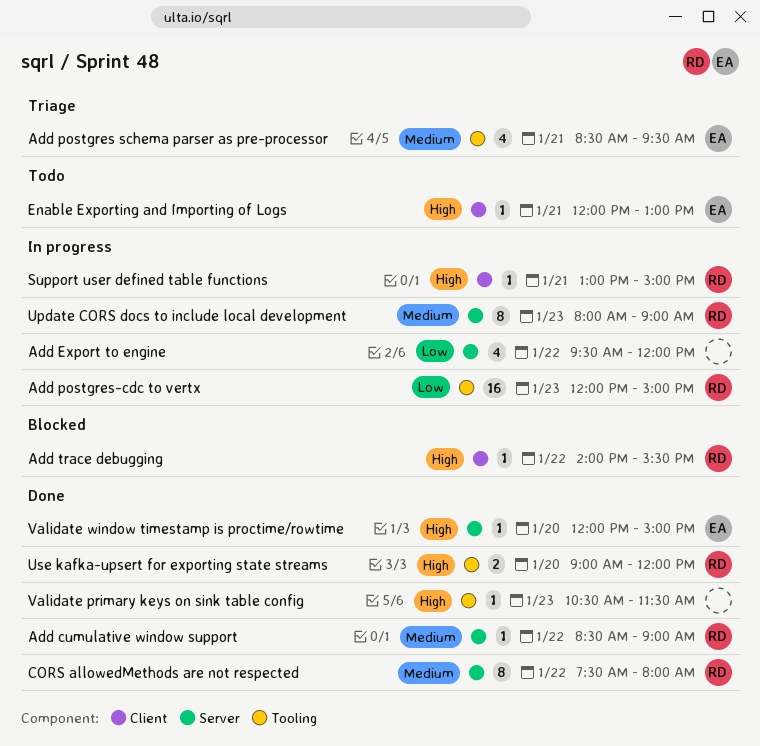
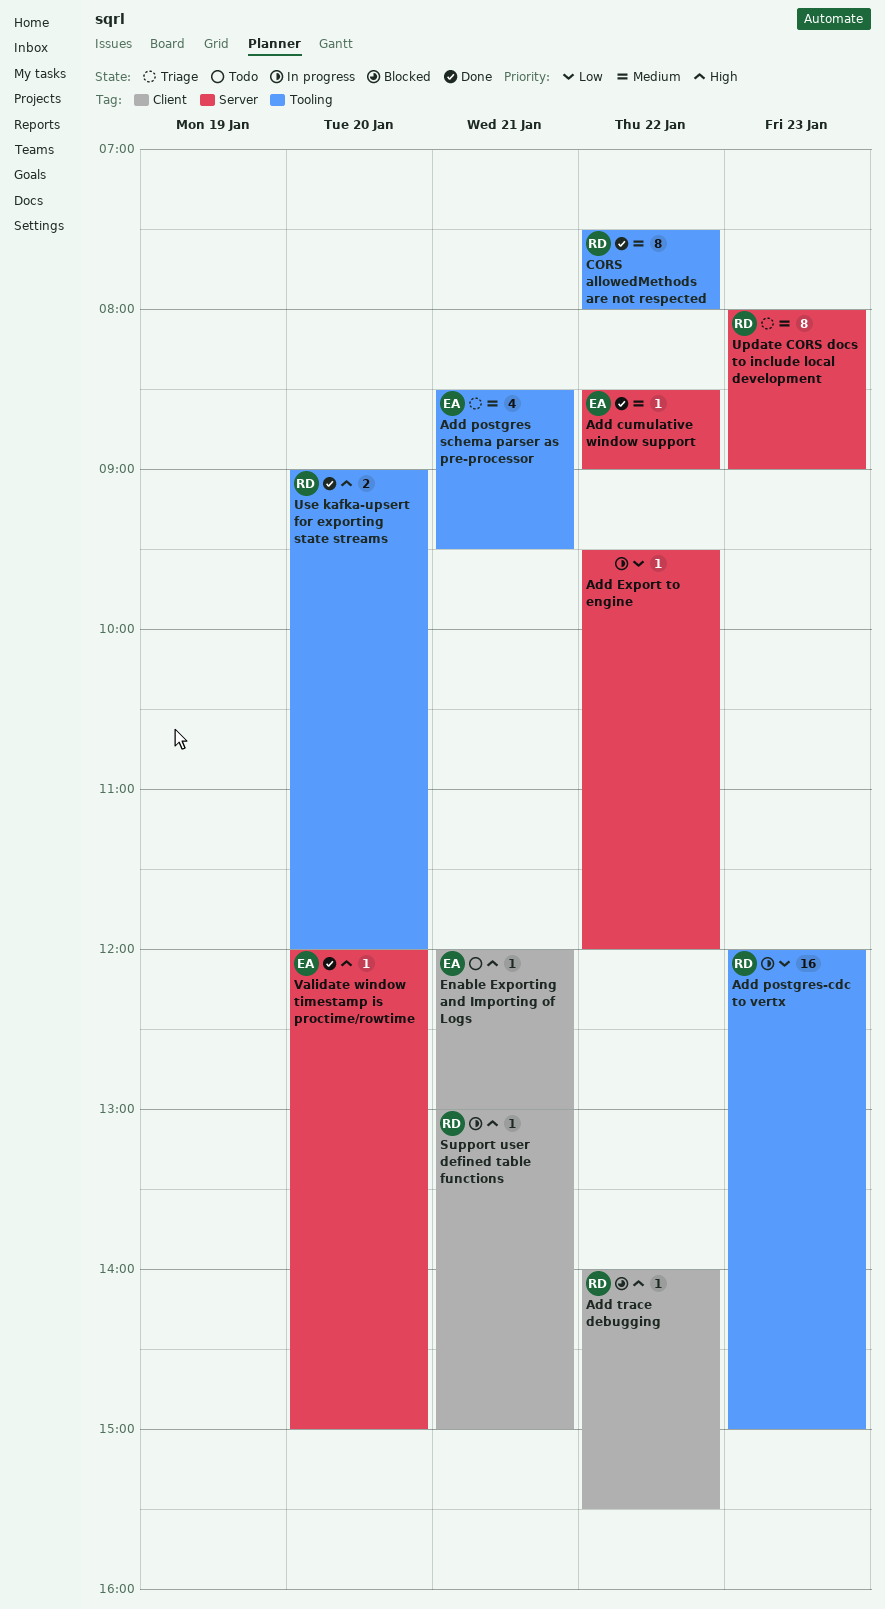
Add cumulative window support, owner: RD -> EA
Add Export to engine, estimate: 4 -> 1
CORS allowedMethods are not respected, label: Server -> Tooling
Update CORS docs to include local development, status: In progress -> Triage
Validate primary keys on sink table config: present -> none

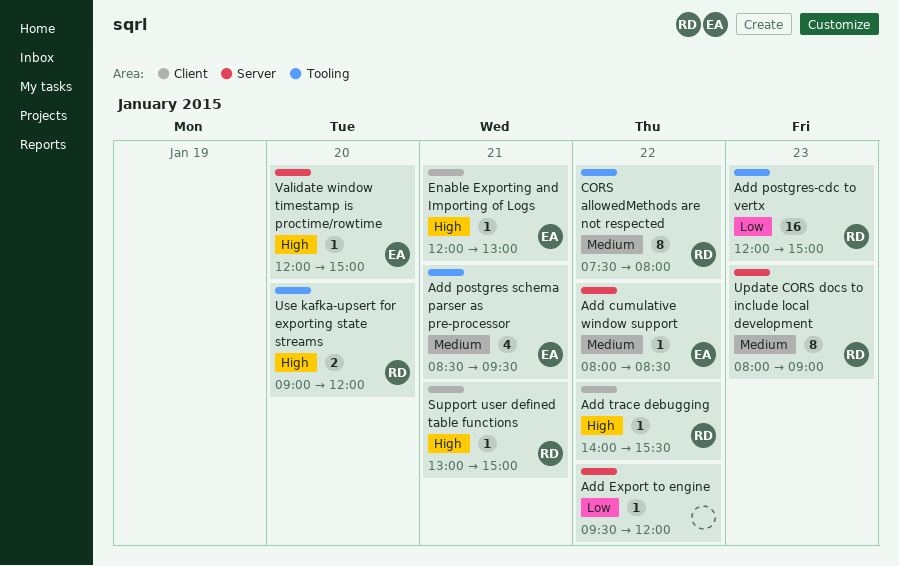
Add cumulative window support, begins: 08:30 -> 08:00
Add cumulative window support, ends: 09:00 -> 08:30

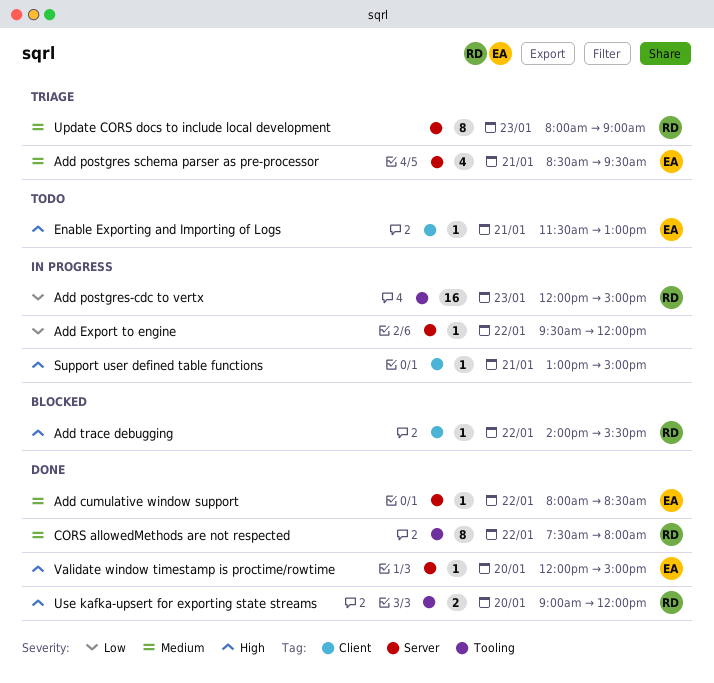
Add postgres schema parser as pre-processor, label: Tooling -> Server
Enable Exporting and Importing of Logs, begins: 12:00 -> 11:30
Support user defined table functions, owner: RD -> none

